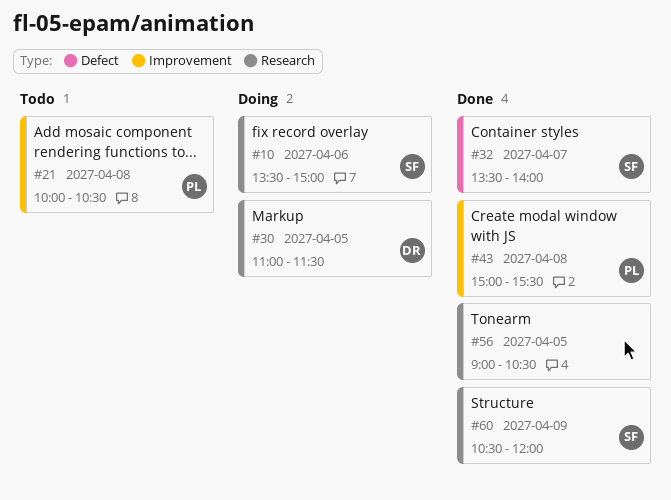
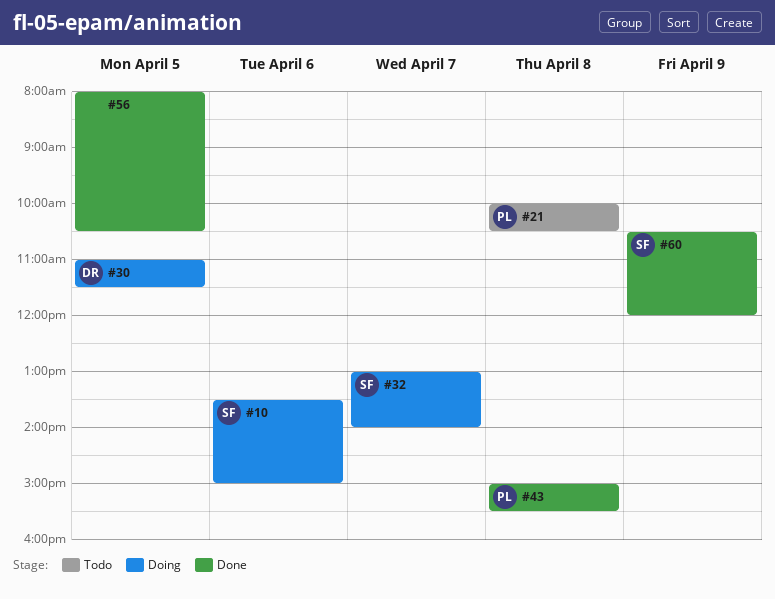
#32, status: Done -> Doing
#32, begins: 13:30 -> 13:00
#56, begins: 09:00 -> 08:00

